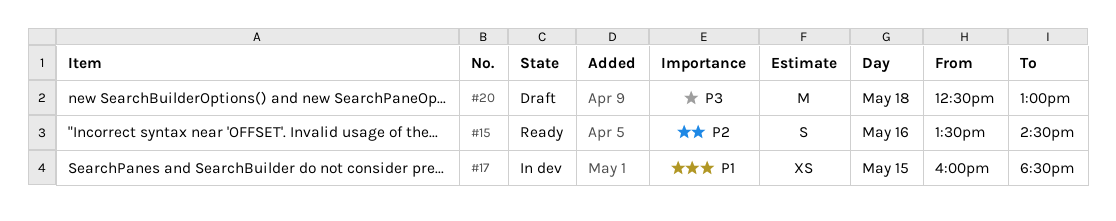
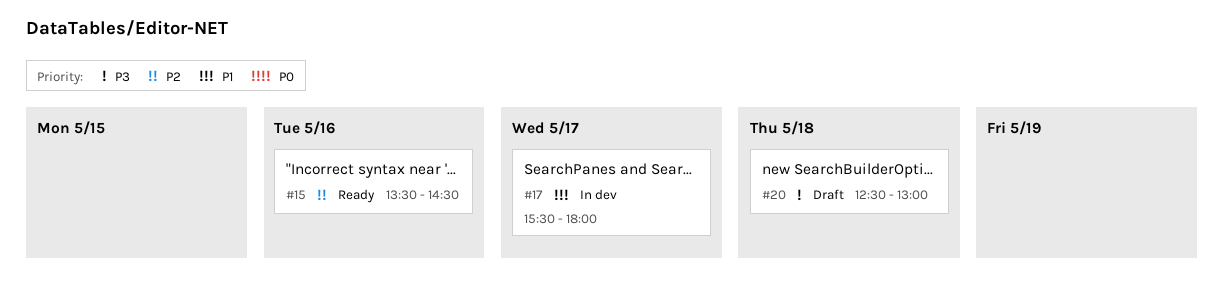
#17, day: May 15 -> May 17
#17, begins: 16:00 -> 15:30
#17, ends: 18:30 -> 18:00

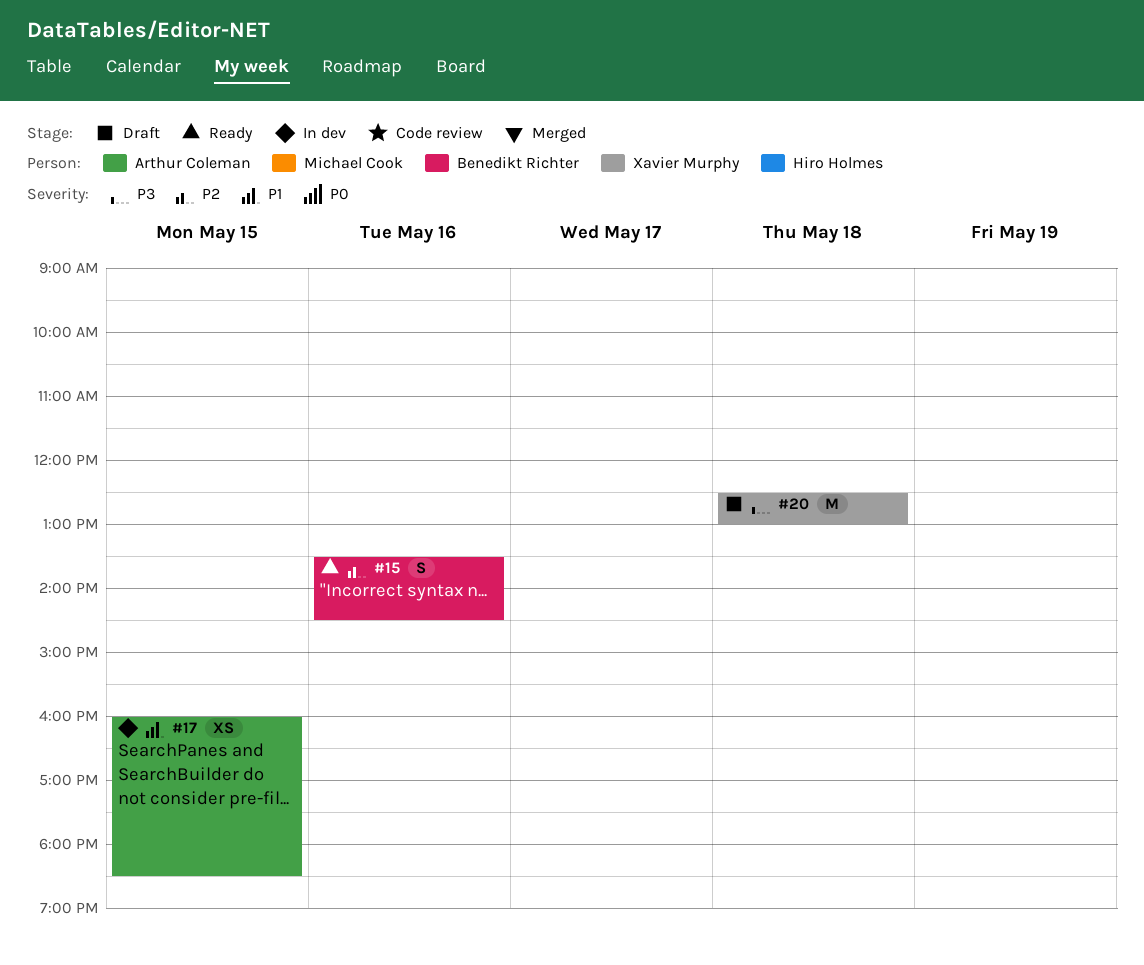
#17, day: May 17 -> May 15
#17, begins: 15:30 -> 16:00
#17, ends: 18:00 -> 18:30

